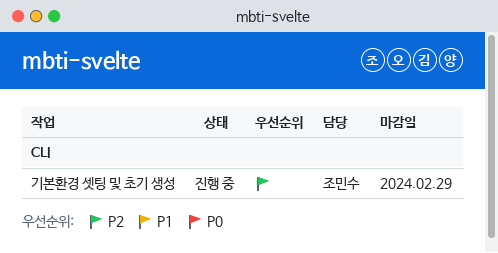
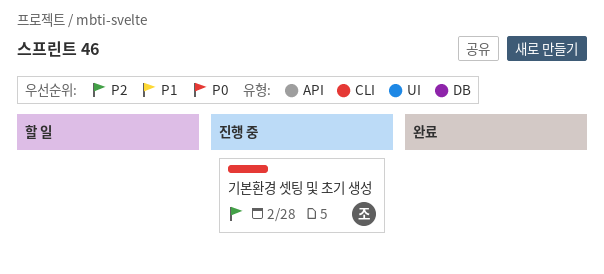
기본환경 셋팅 및 초기 생성, due: Feb 29 -> Feb 28

